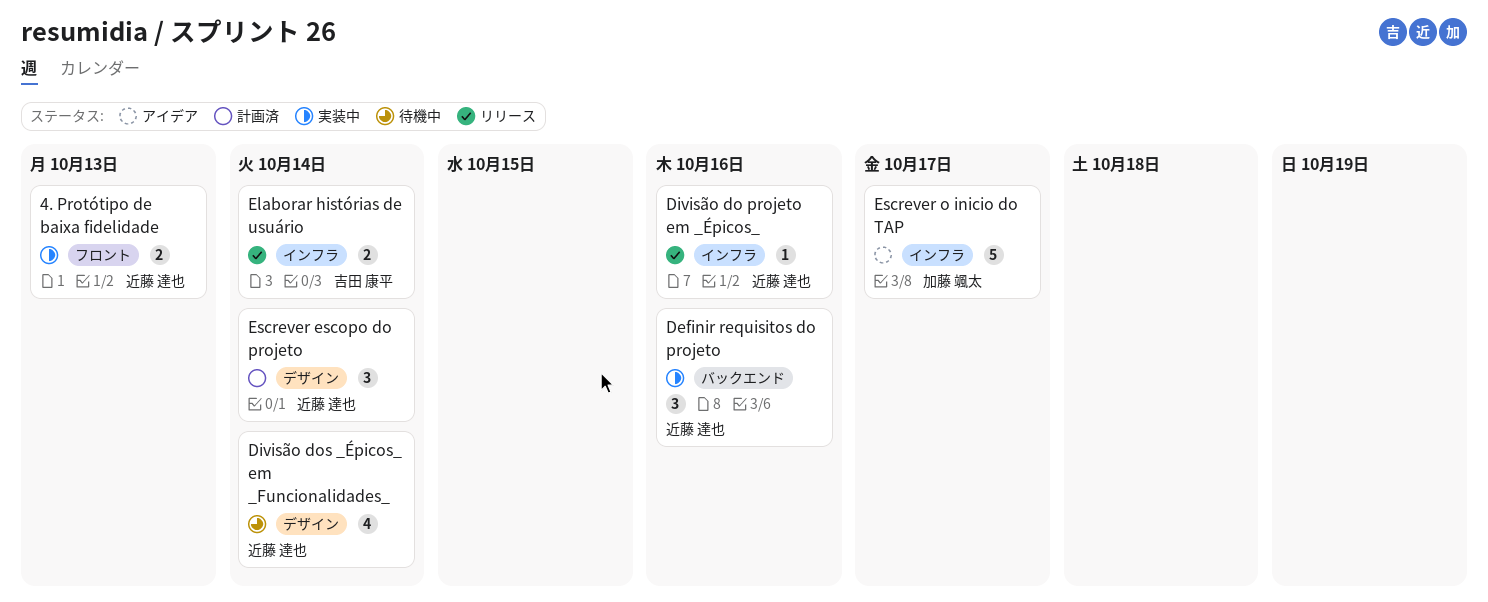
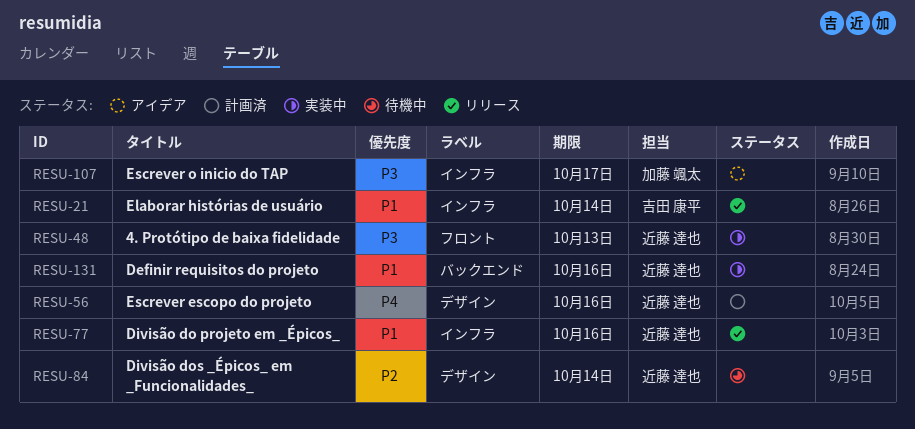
Escrever escopo do projeto, due: Oct 14 -> Oct 16

